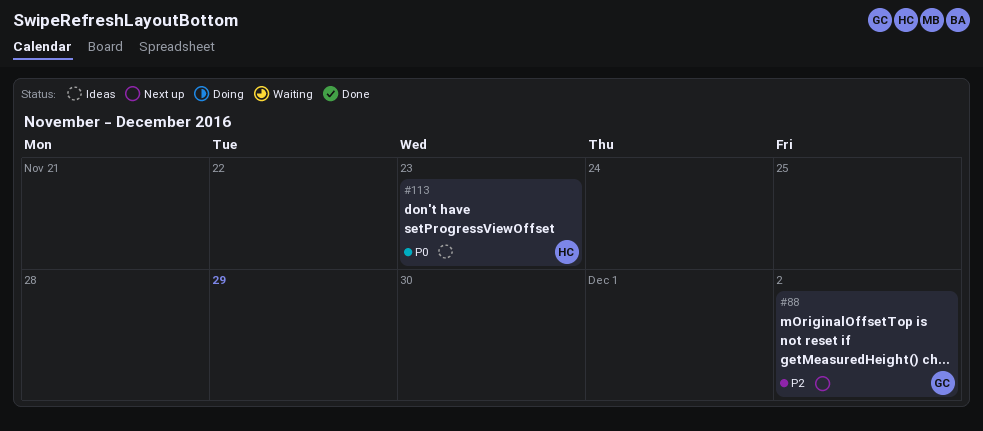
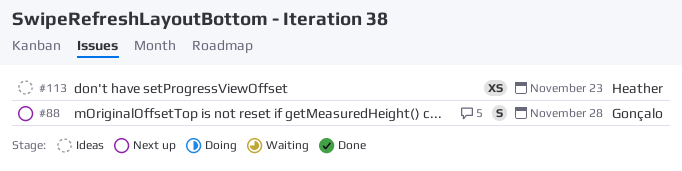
#88, due: Dec 2 -> Nov 28

